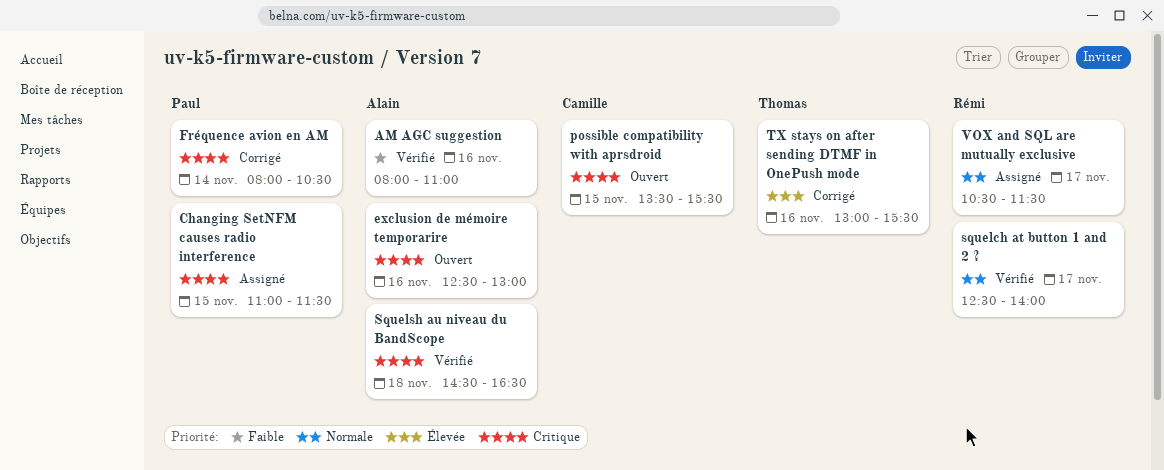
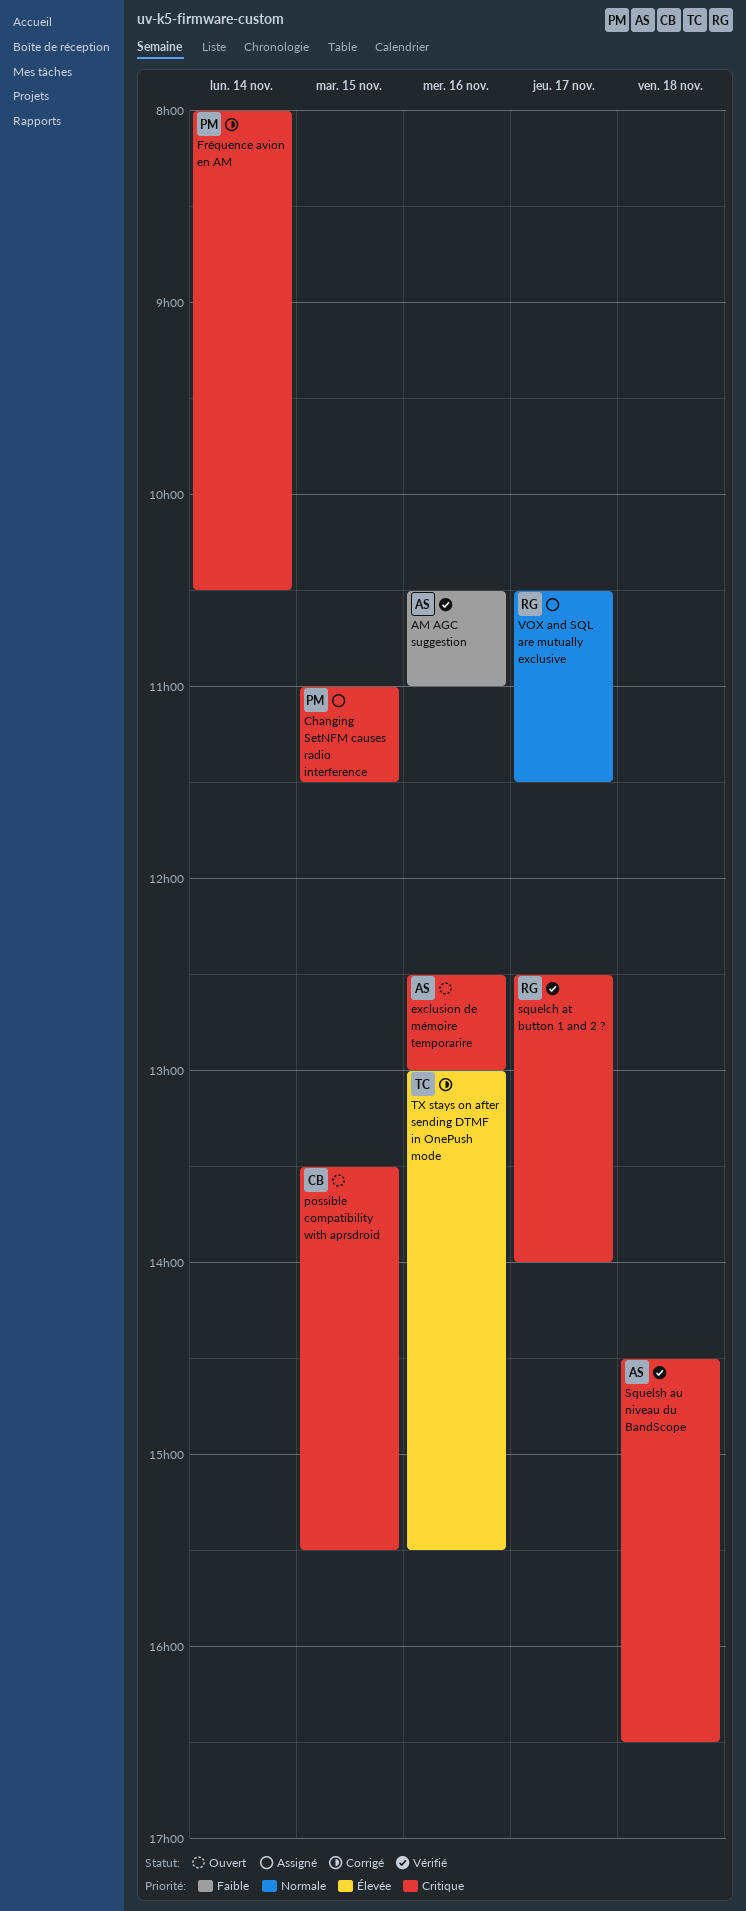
AM AGC suggestion, begins: 08:00 -> 10:30
squelch at button 1 and 2 ?, priority: Normale -> Critique

